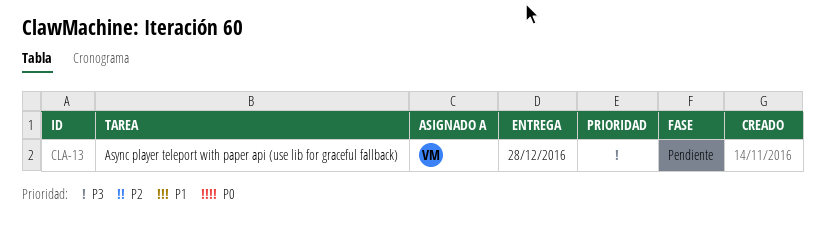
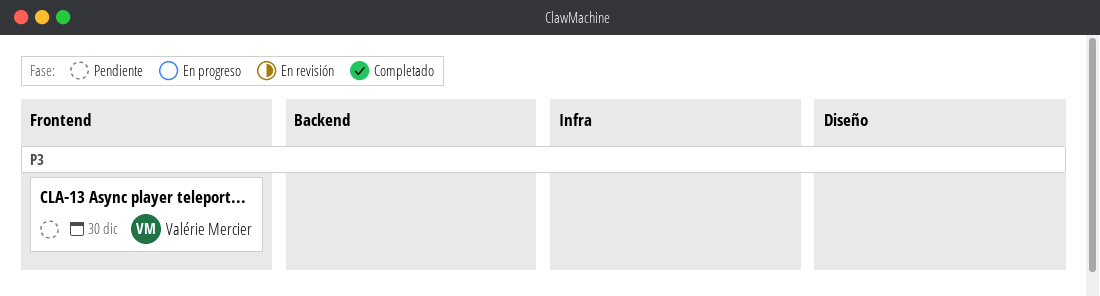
CLA-13, due: Dec 28 -> Dec 30

